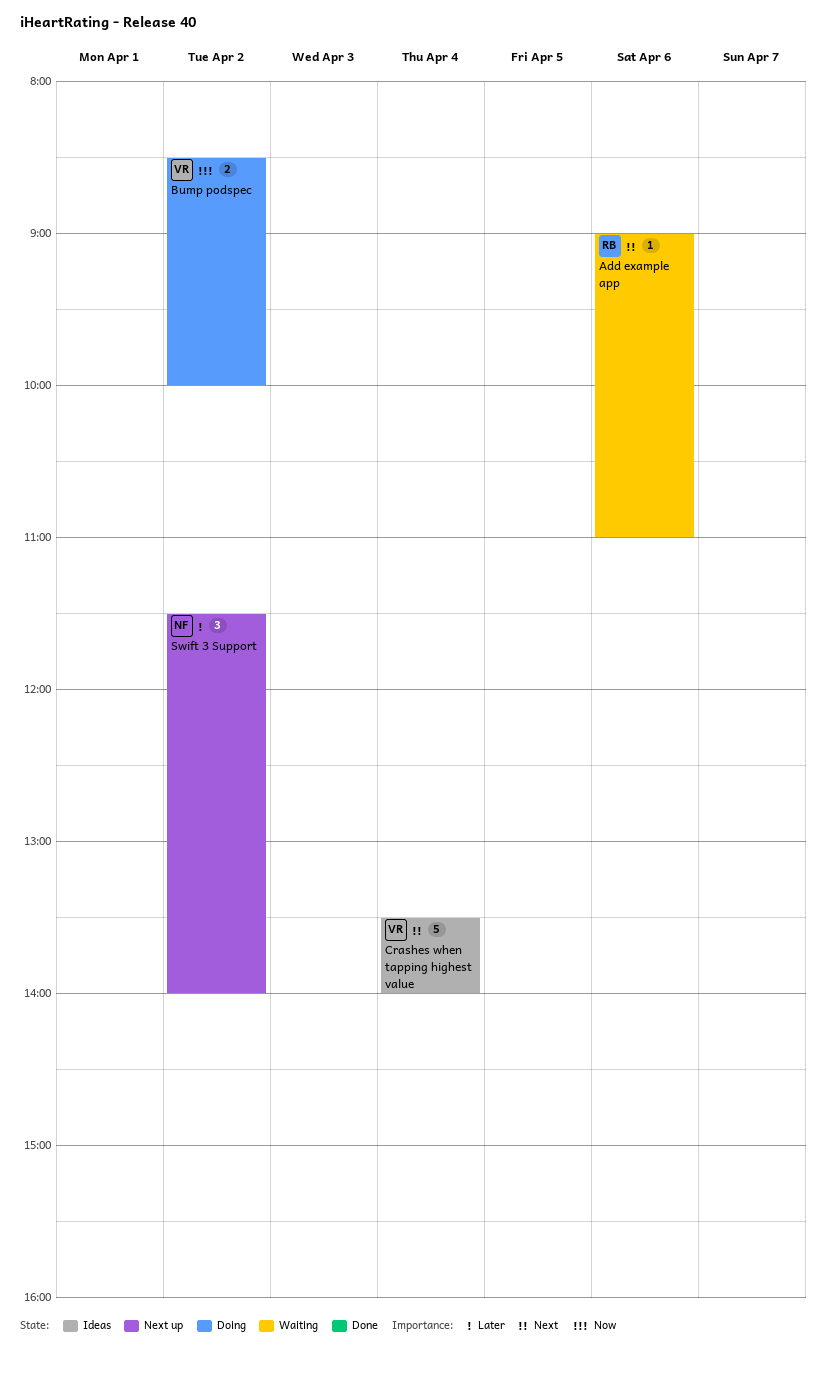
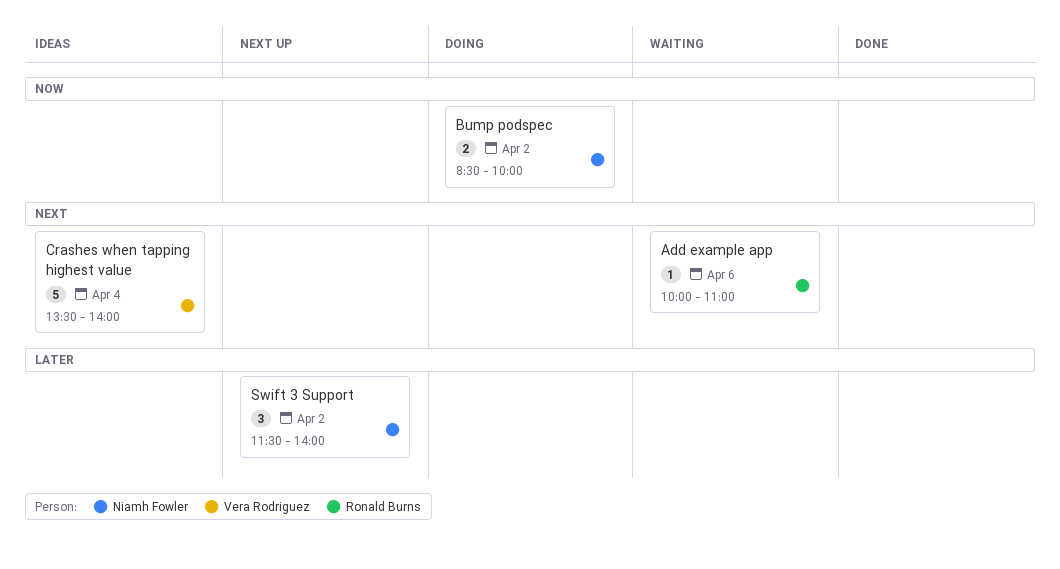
Add example app, begins: 09:00 -> 10:00
Bump podspec, owner: Vera Rodriguez -> Niamh Fowler

